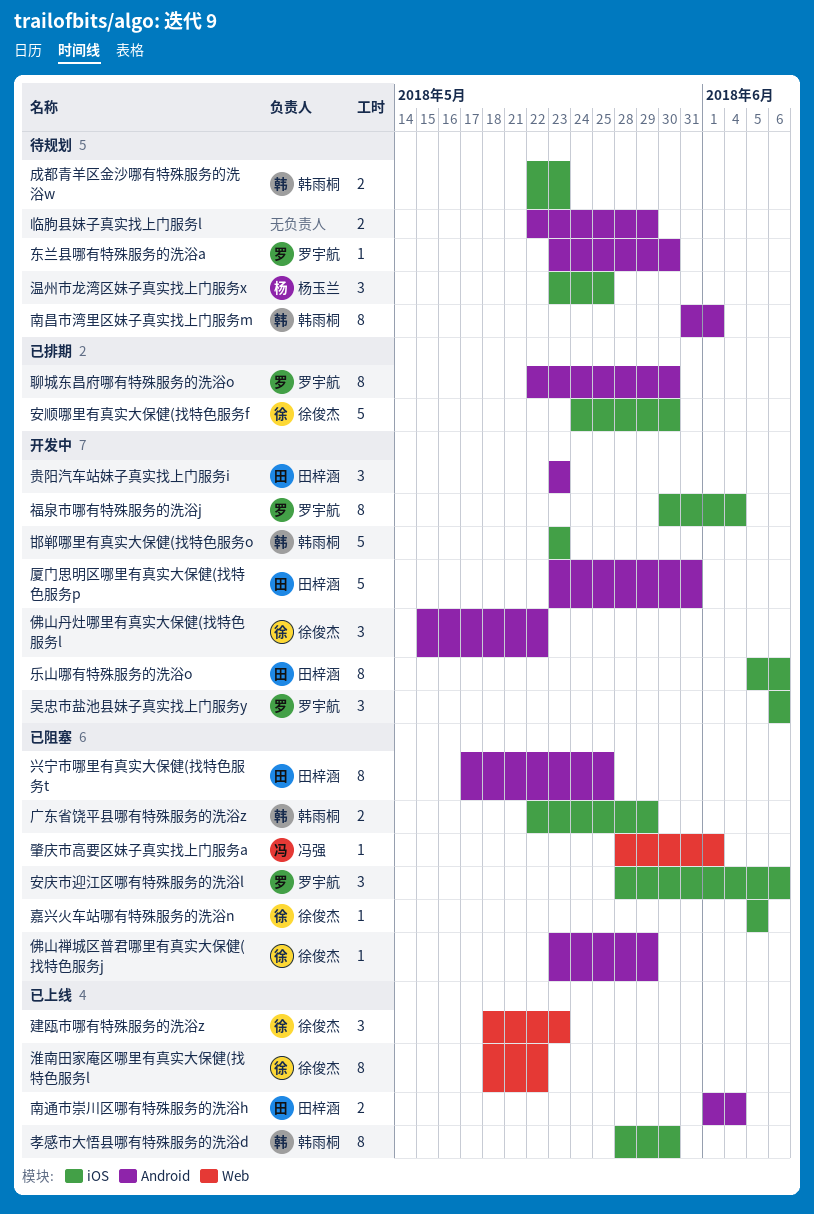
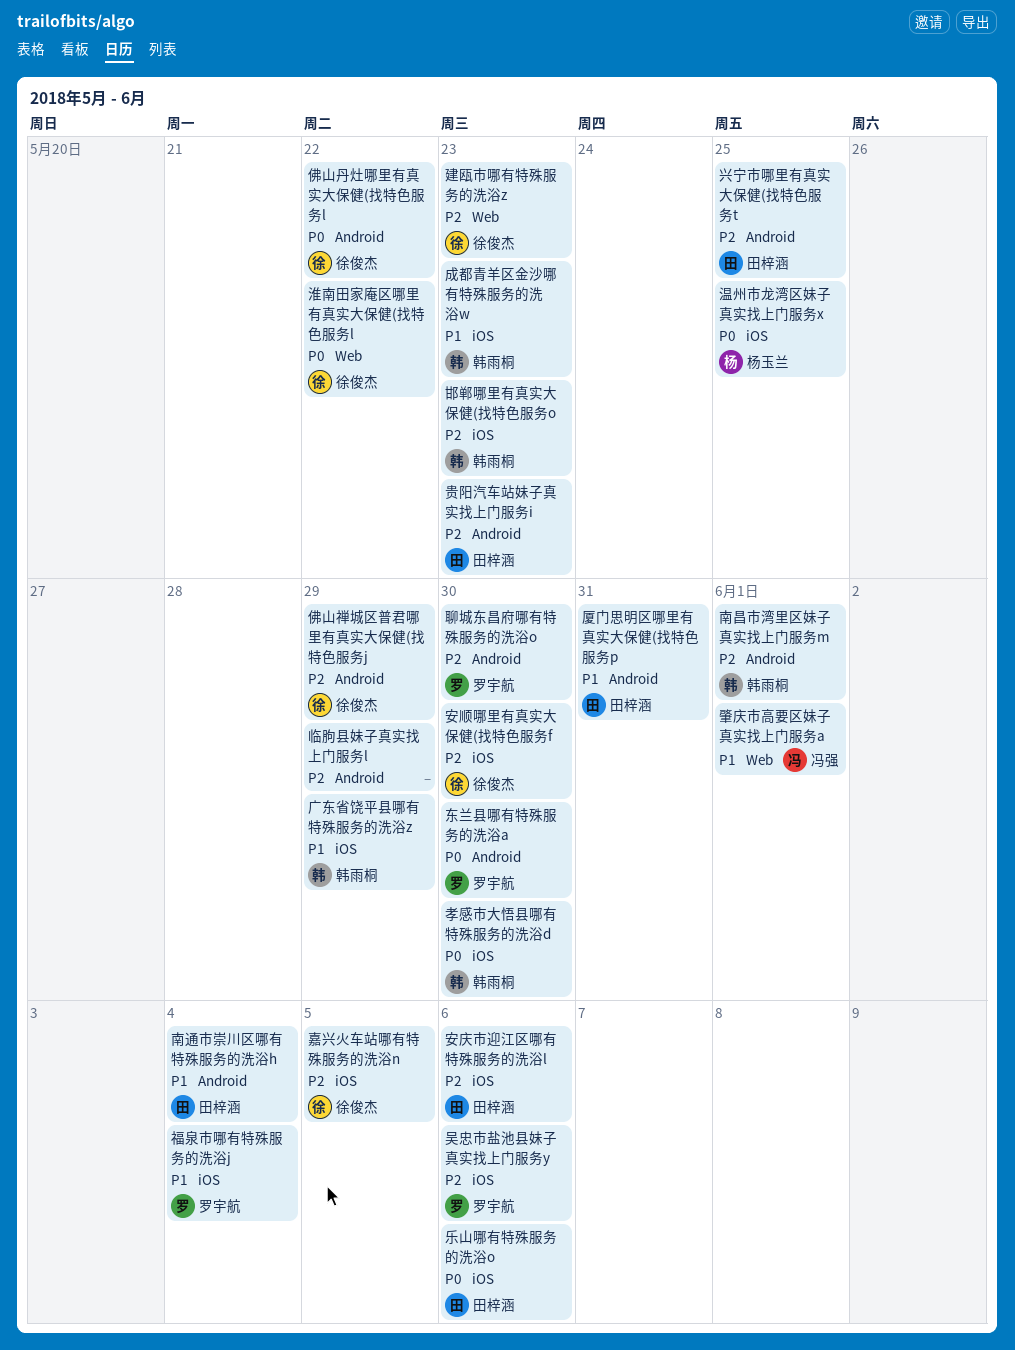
安庆市迎江区哪有特殊服务的洗浴l, owner: 罗宇航 -> 田梓涵

